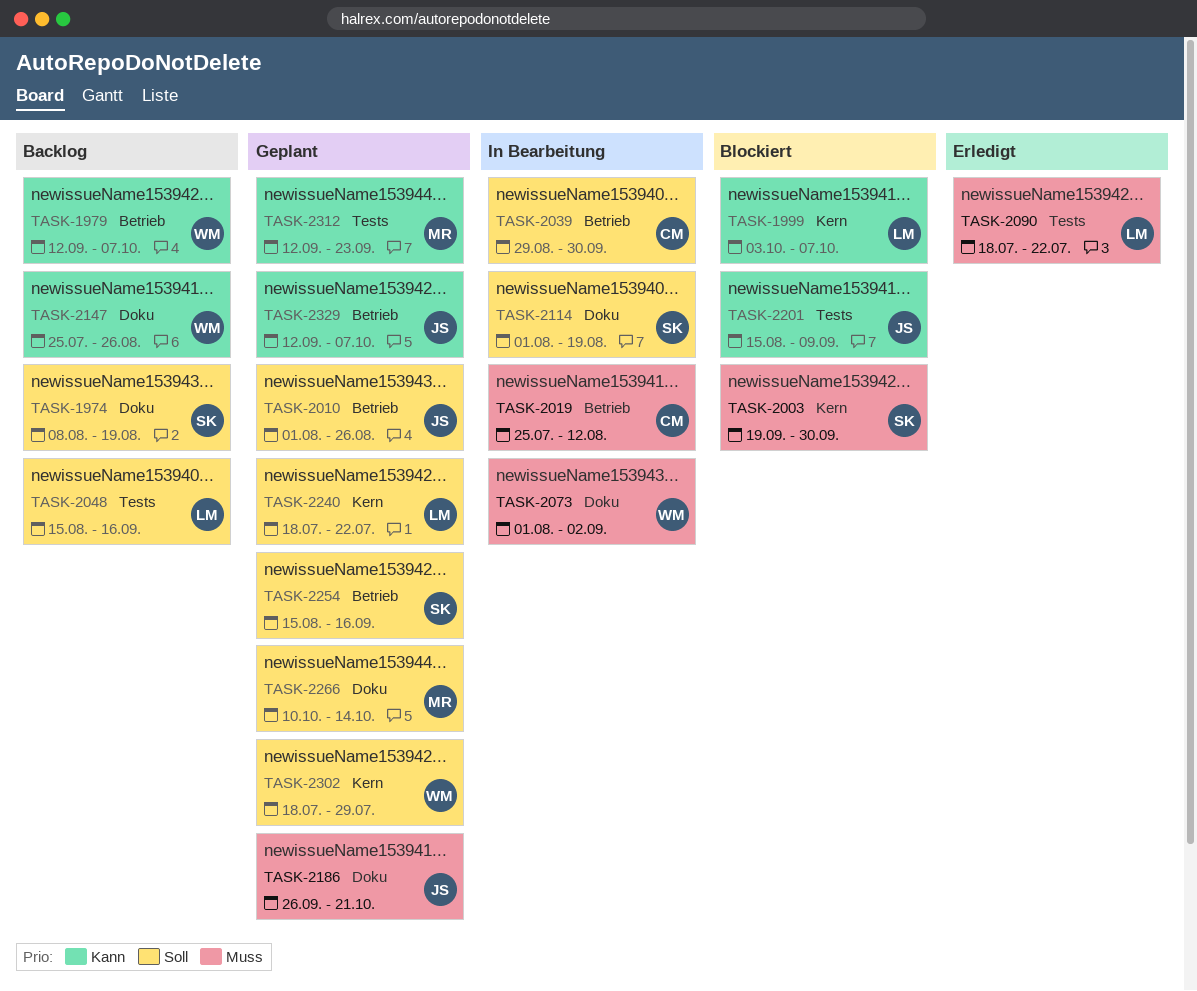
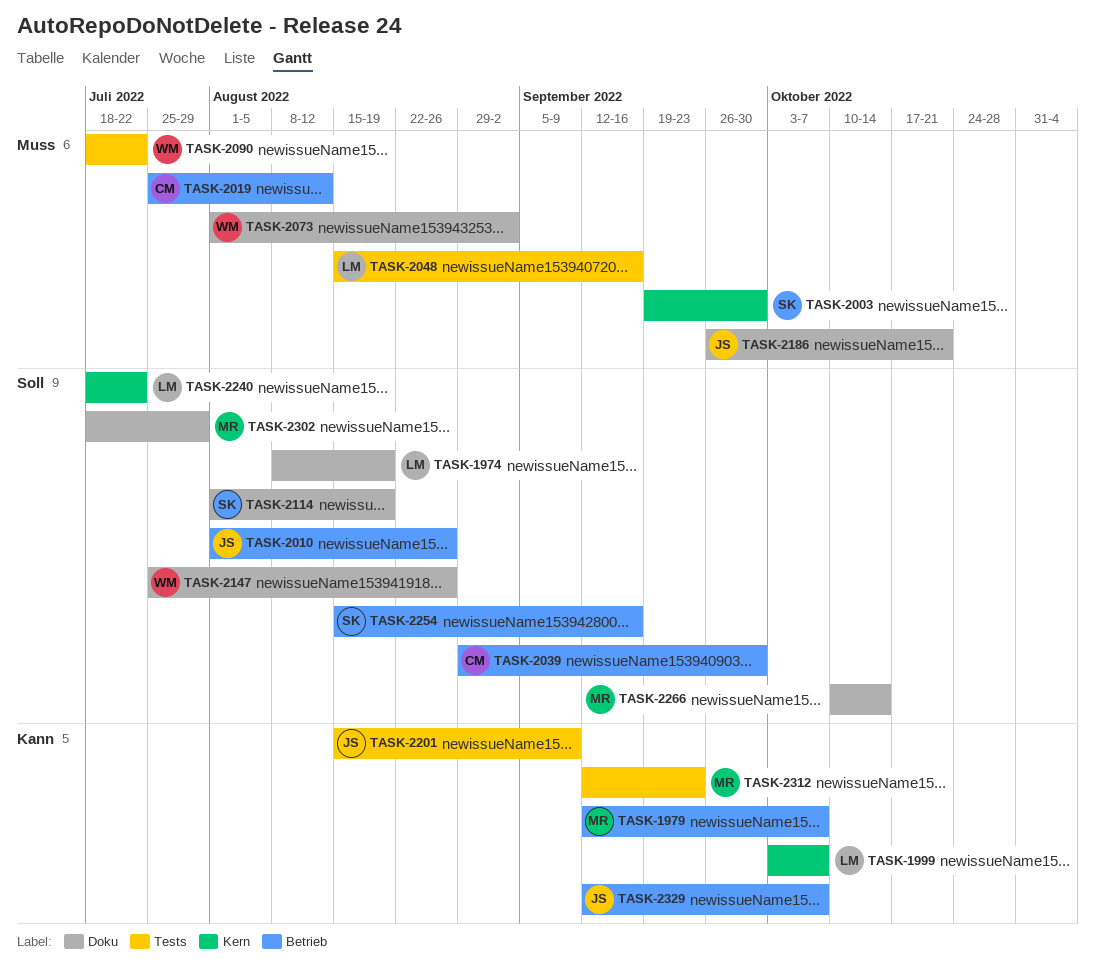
TASK-1974, owner: SK -> LM
TASK-1979, owner: WM -> MR
TASK-2048, priority: Soll -> Muss
TASK-2090, owner: LM -> WM
TASK-2147, priority: Kann -> Soll
TASK-2302, owner: WM -> MR
TASK-2302, label: Kern -> Doku

